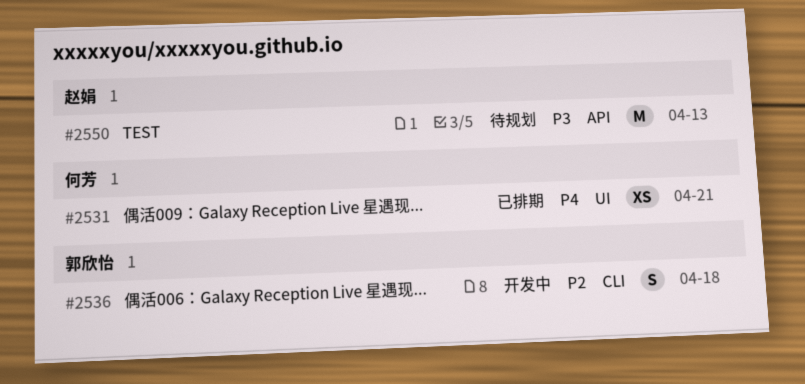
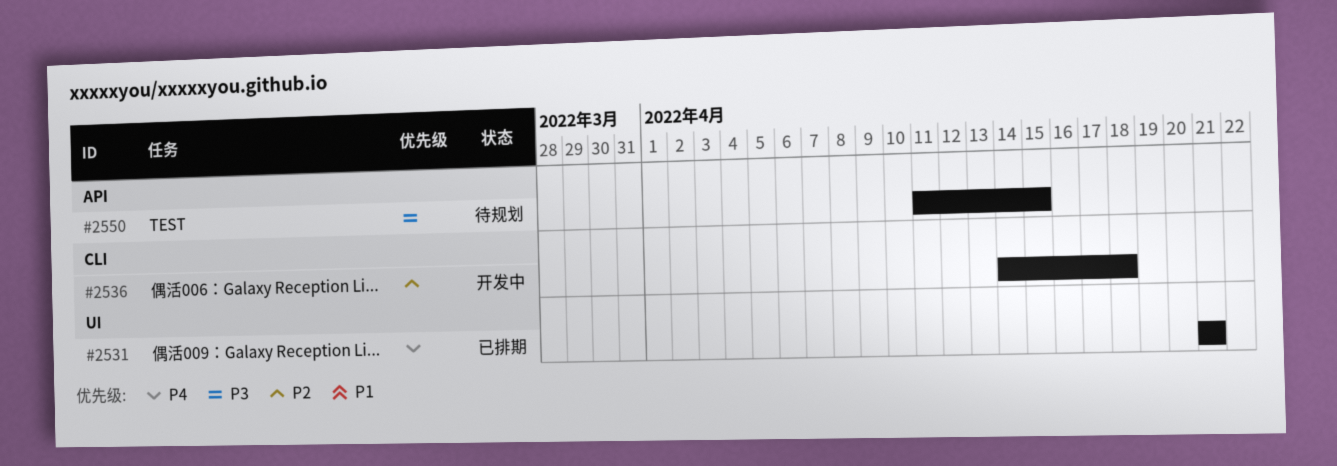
#2550, due: Apr 13 -> Apr 15

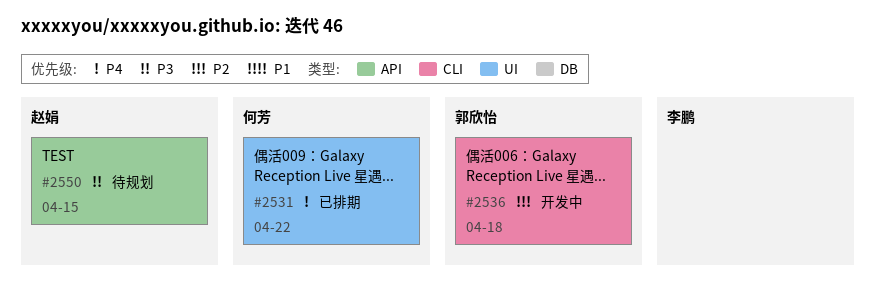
#2531, due: Apr 21 -> Apr 22

